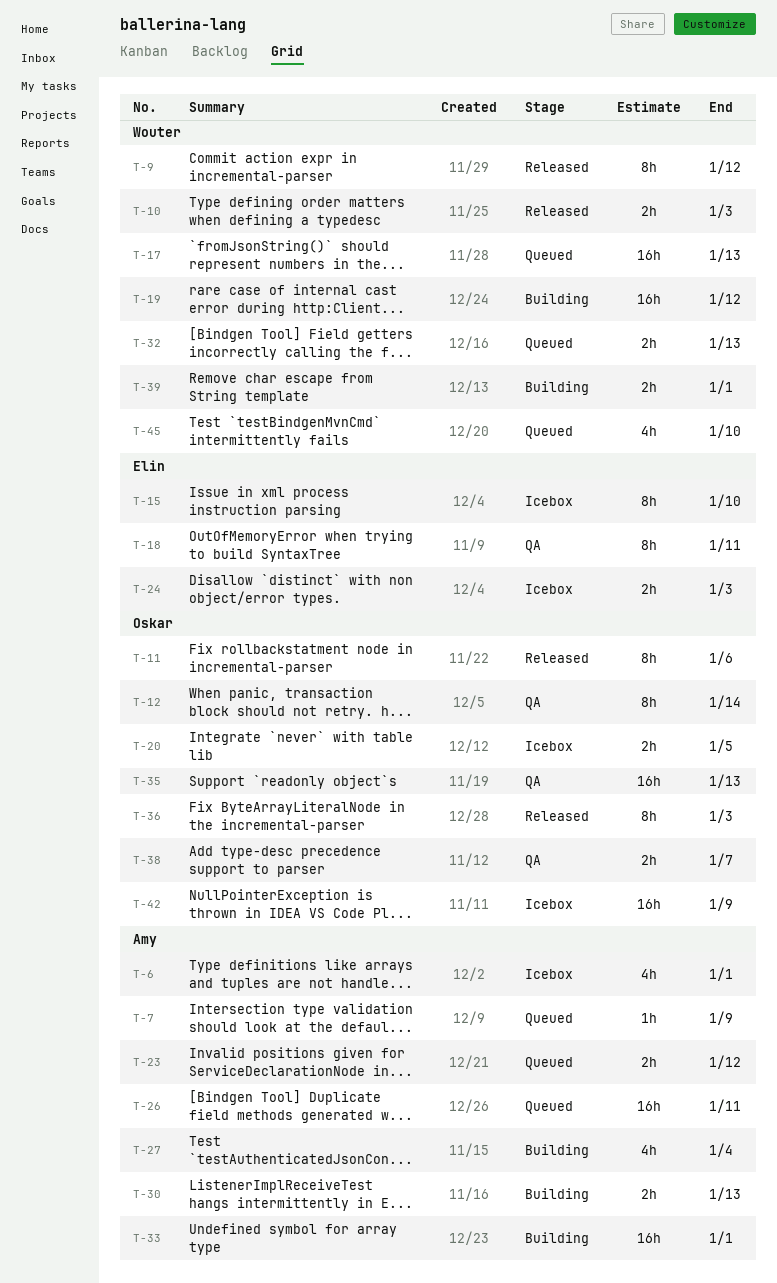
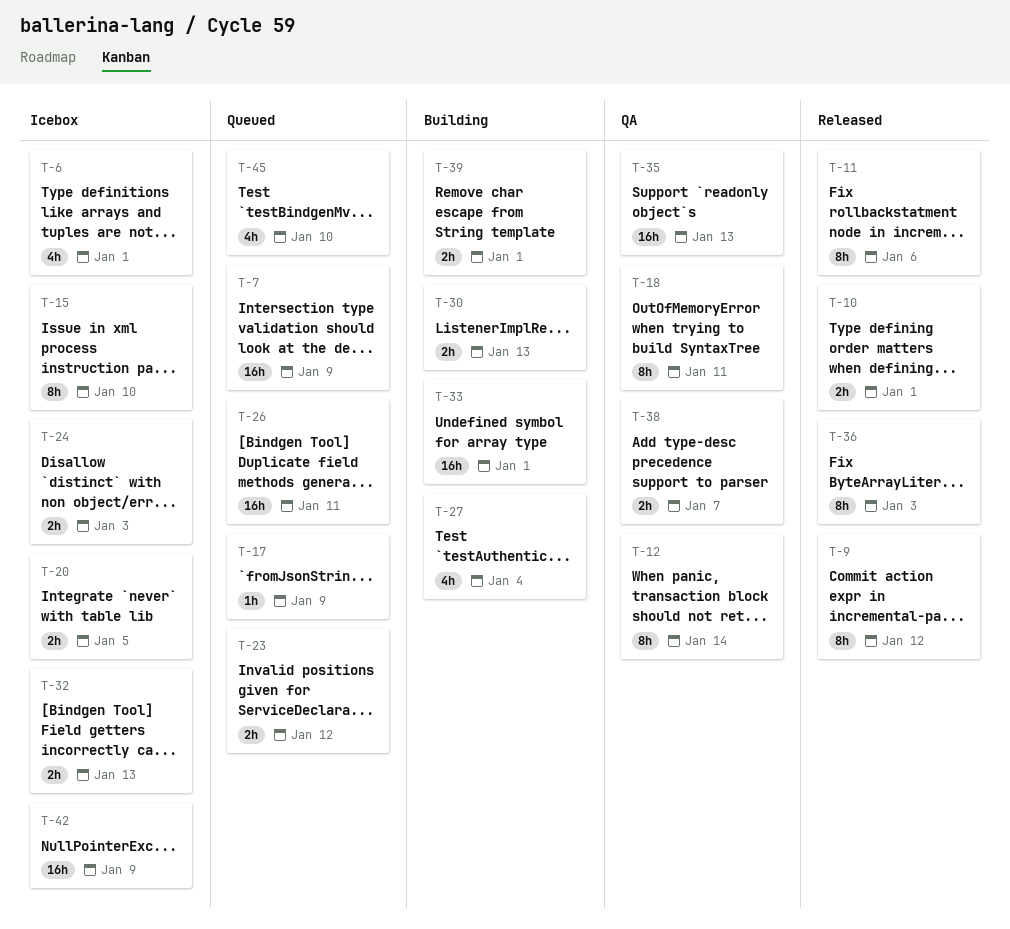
T-7, estimate: 1h -> 16h
T-10, due: Jan 3 -> Jan 1
T-17, estimate: 16h -> 1h
T-17, due: Jan 13 -> Jan 9
T-19: present -> none
T-32, status: Queued -> Icebox

